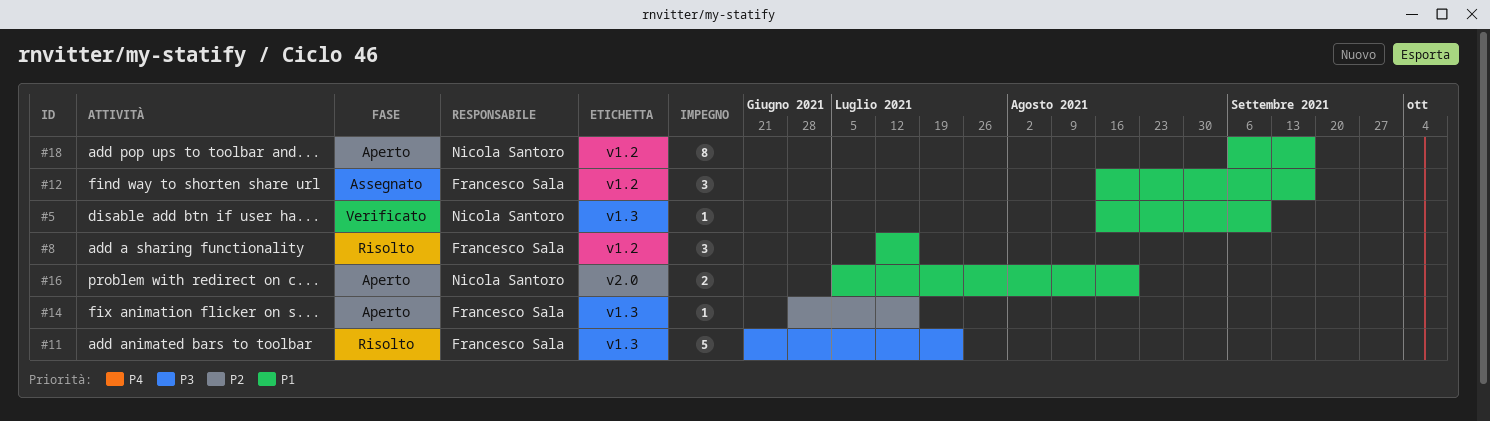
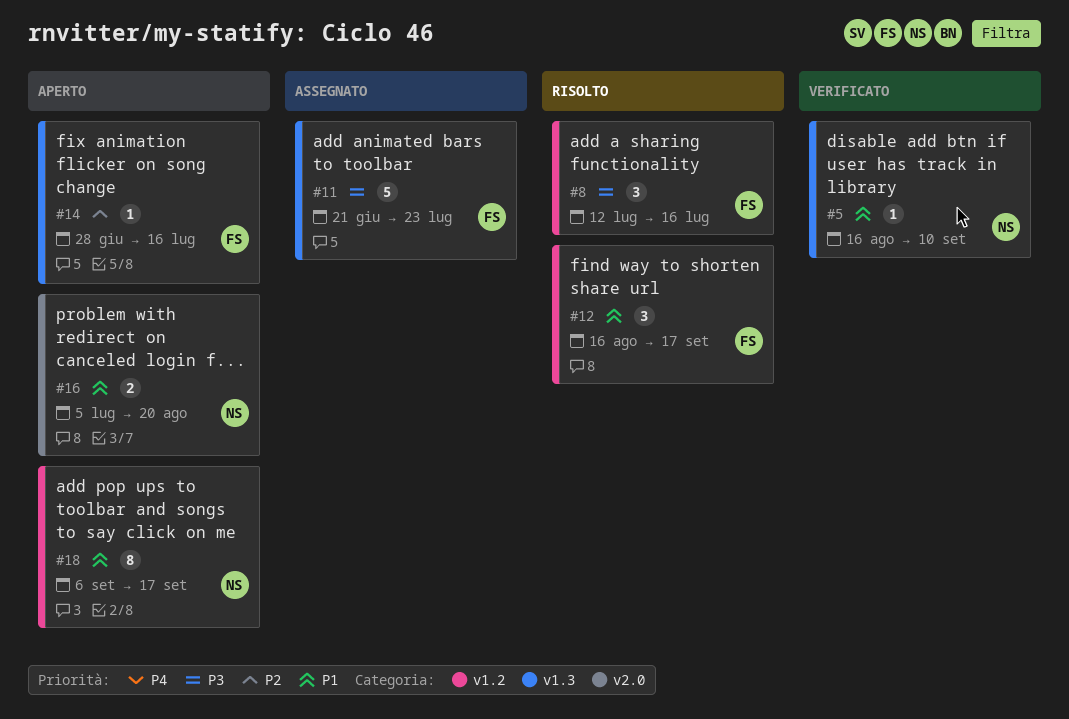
#8, priority: P1 -> P3
#11, status: Risolto -> Assegnato
#12, status: Assegnato -> Risolto

